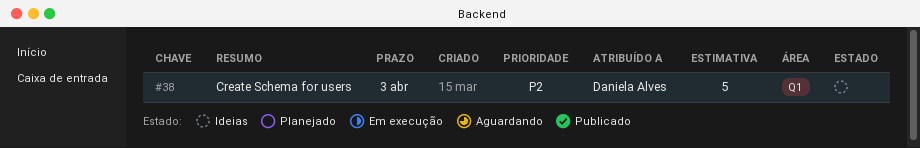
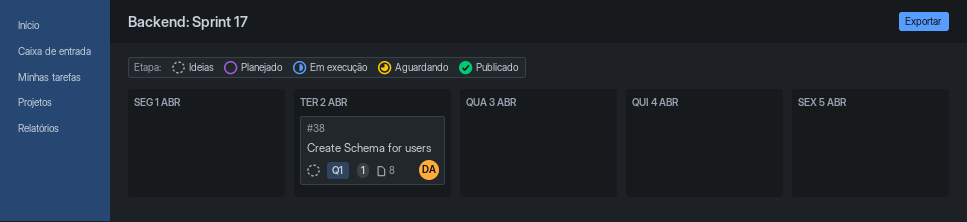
#38, estimate: 5 -> 1
#38, due: Apr 3 -> Apr 2

